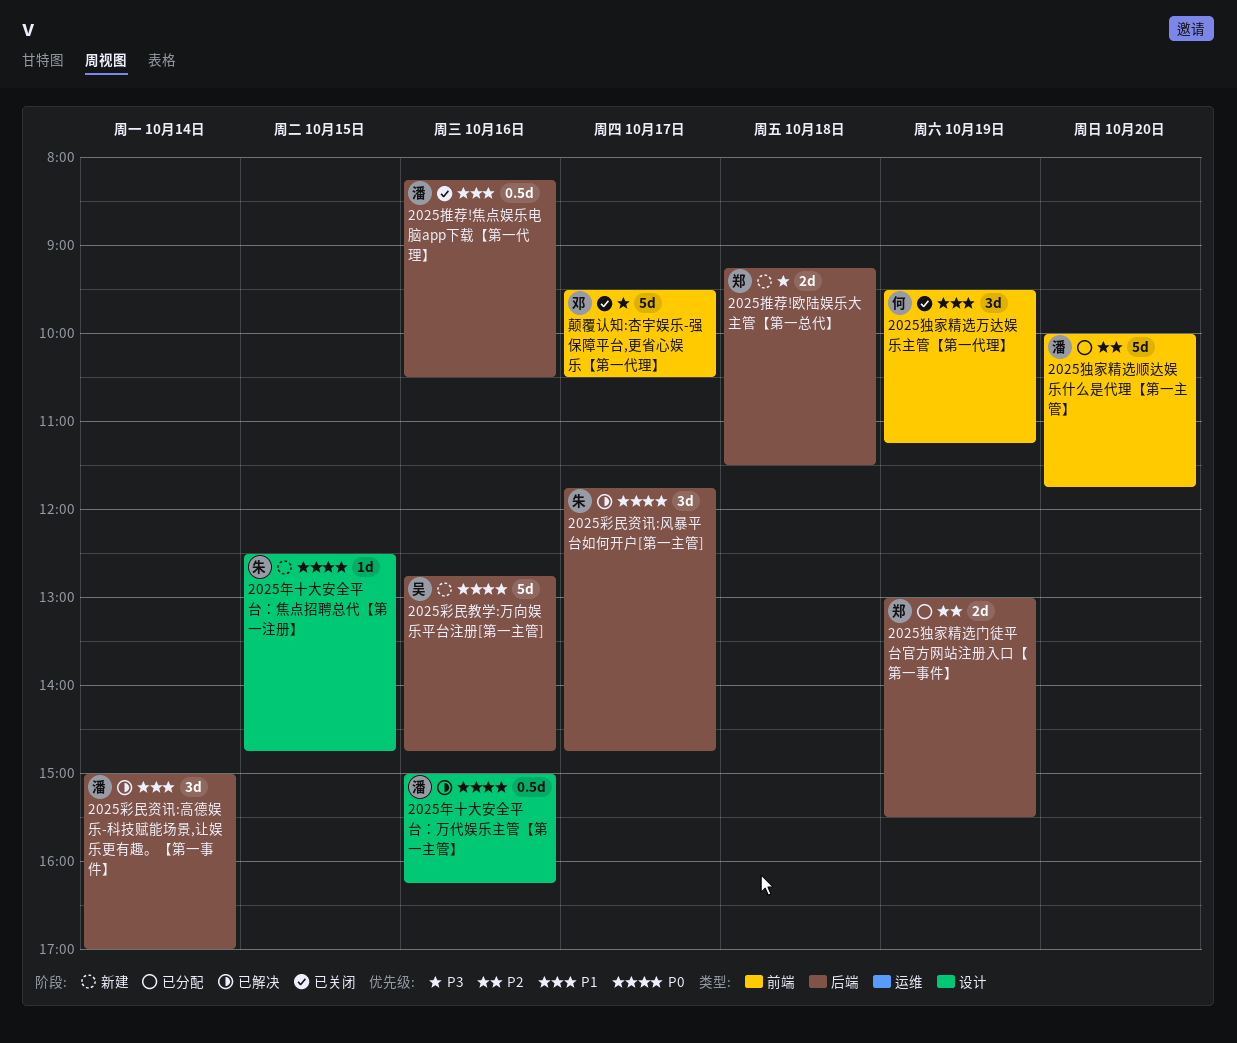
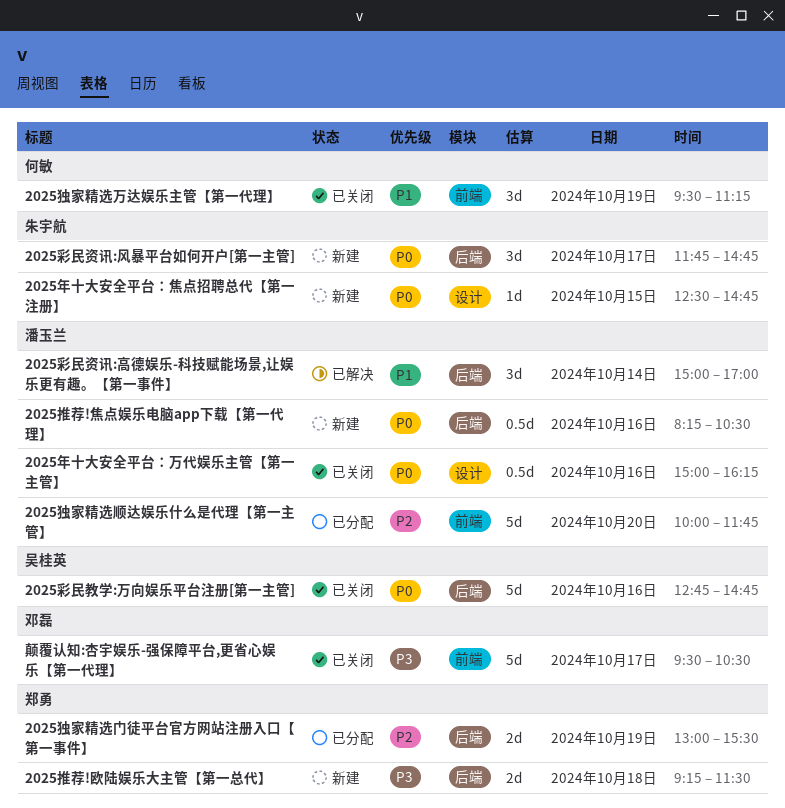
2025年十大安全平台：万代娱乐主管【第一主管】, status: 已解决 -> 已关闭
2025彩民教学:万向娱乐平台注册[第一主管], status: 新建 -> 已关闭
2025彩民资讯:风暴平台如何开户[第一主管], status: 已解决 -> 新建
2025推荐!焦点娱乐电脑app下载【第一代理】, status: 已关闭 -> 新建
2025推荐!焦点娱乐电脑app下载【第一代理】, priority: P1 -> P0

